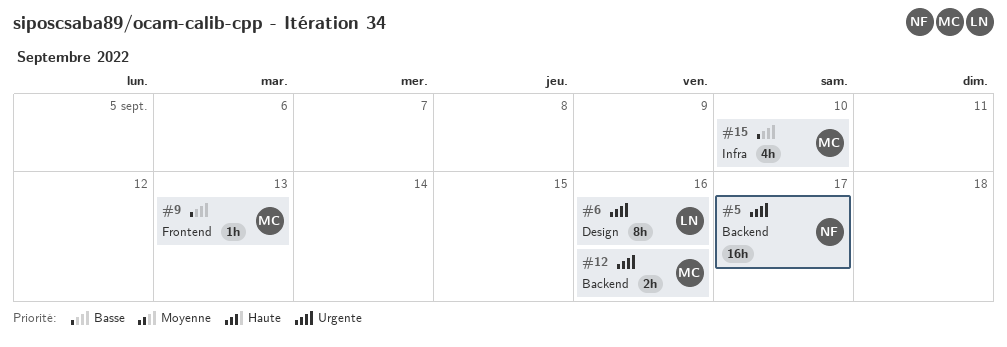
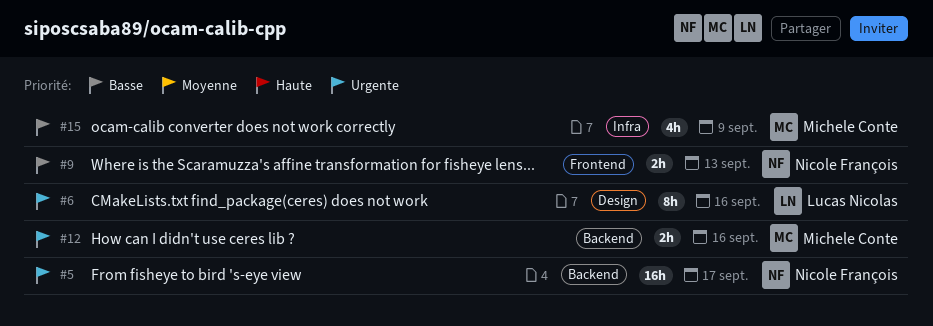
#9, owner: Michele Conte -> Nicole François
#9, estimate: 1h -> 2h
#15, due: Sep 10 -> Sep 9

